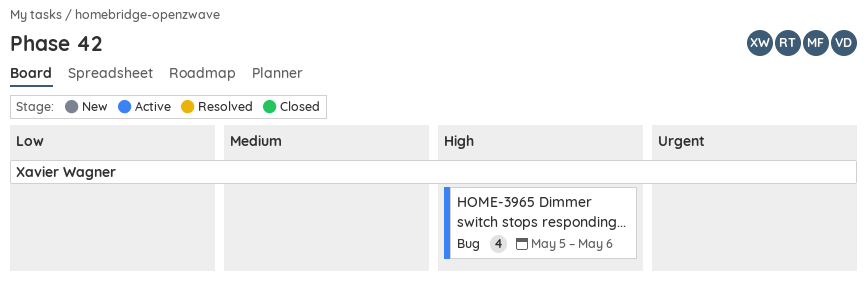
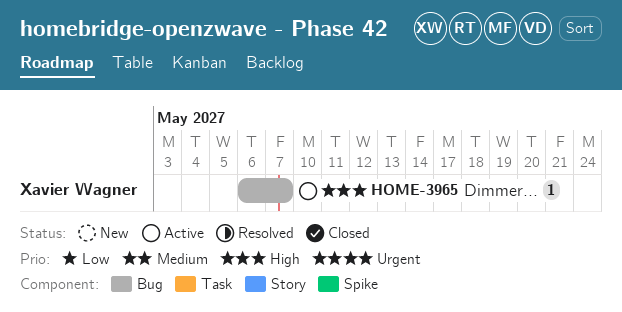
HOME-3965, estimate: 4 -> 1
HOME-3965, start: May 5 -> May 6
HOME-3965, due: May 6 -> May 7

